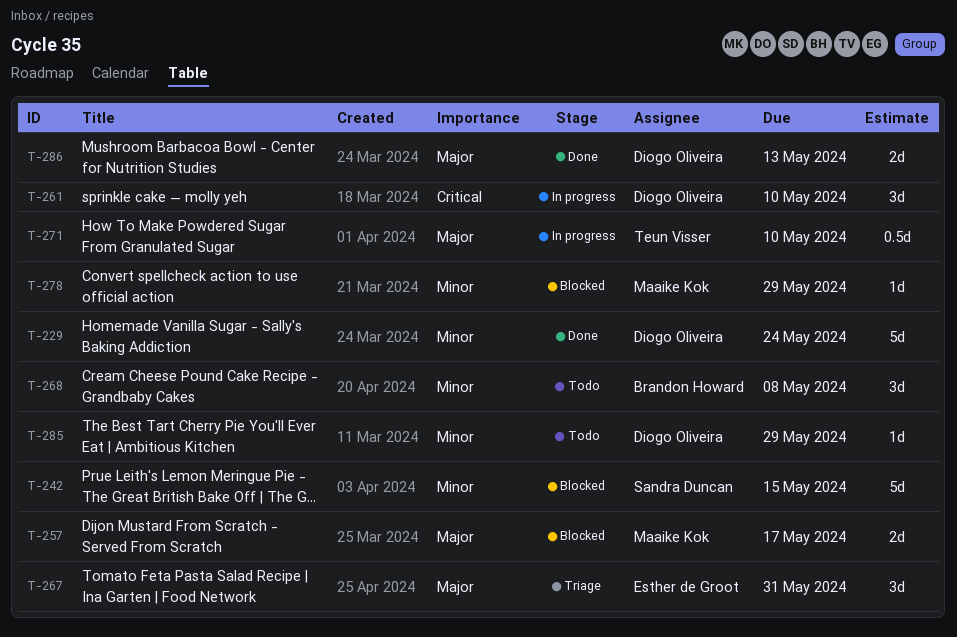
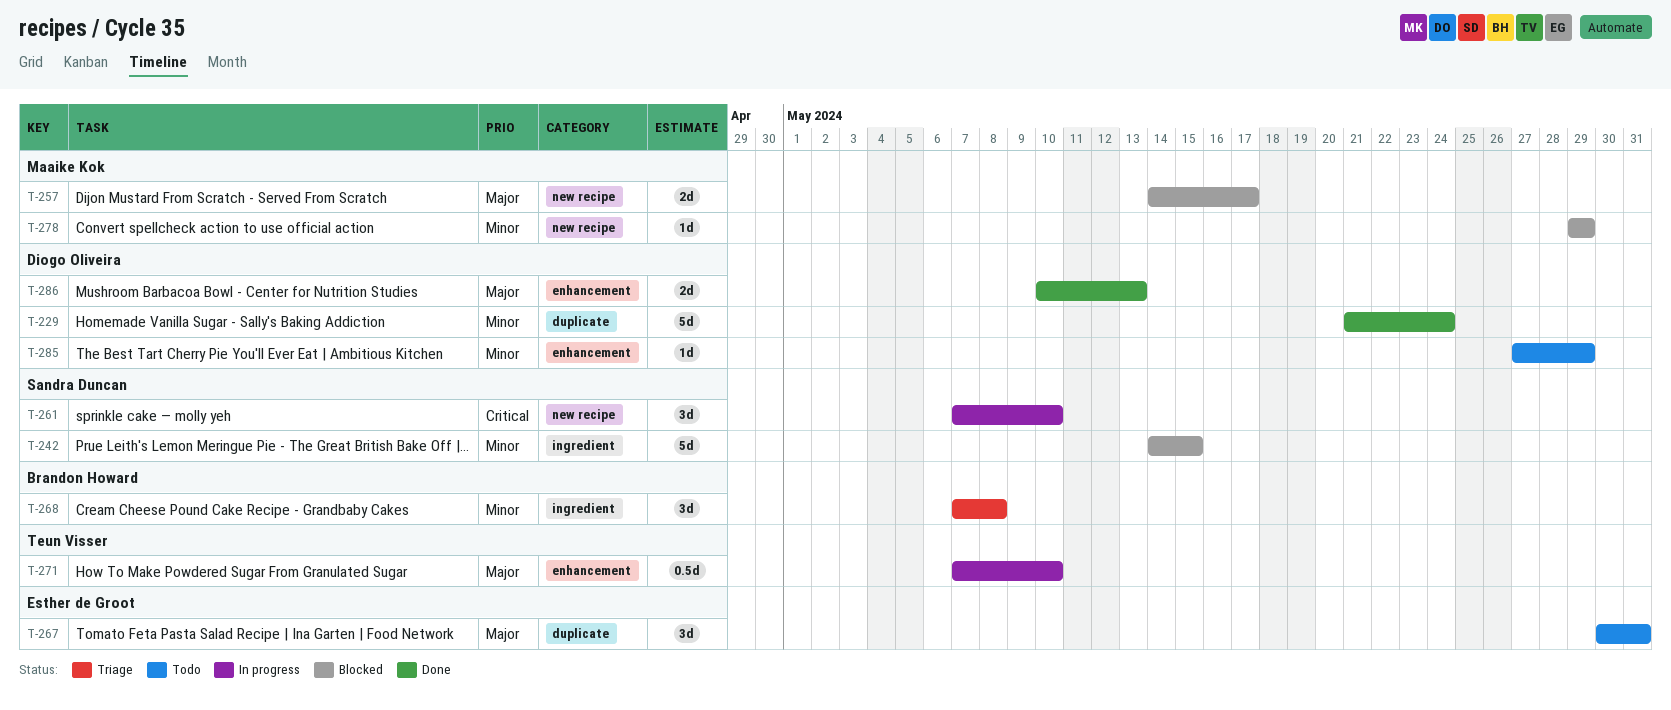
T-261, owner: Diogo Oliveira -> Sandra Duncan
T-267, status: Triage -> Todo
T-268, status: Todo -> Triage

